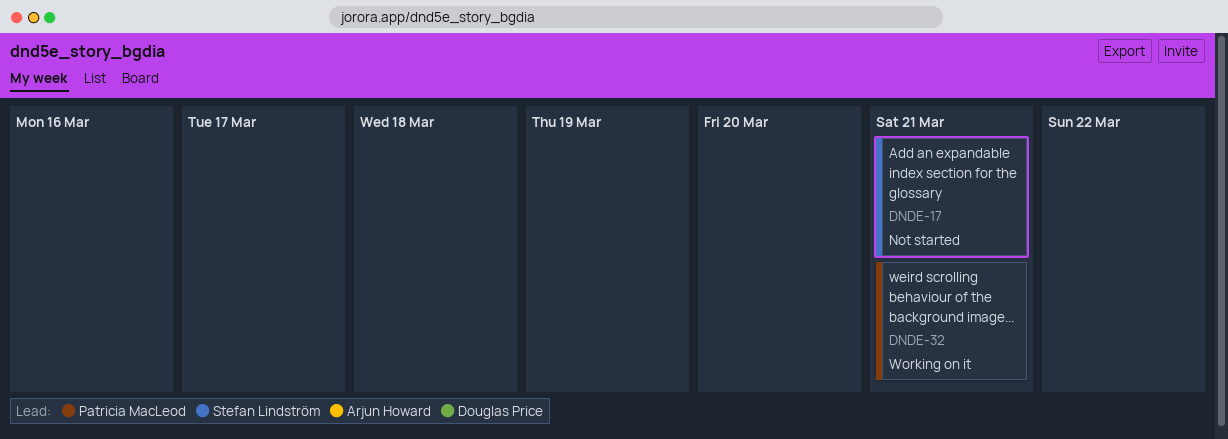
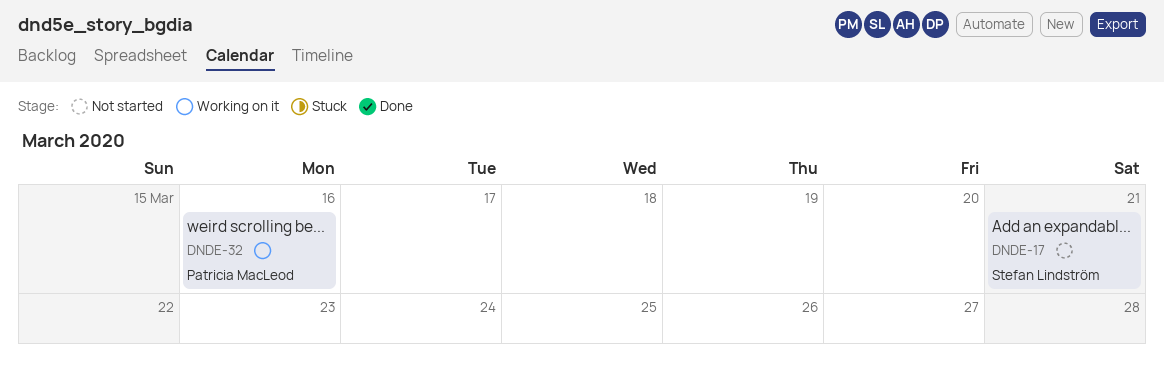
DNDE-32, due: Mar 21 -> Mar 16

